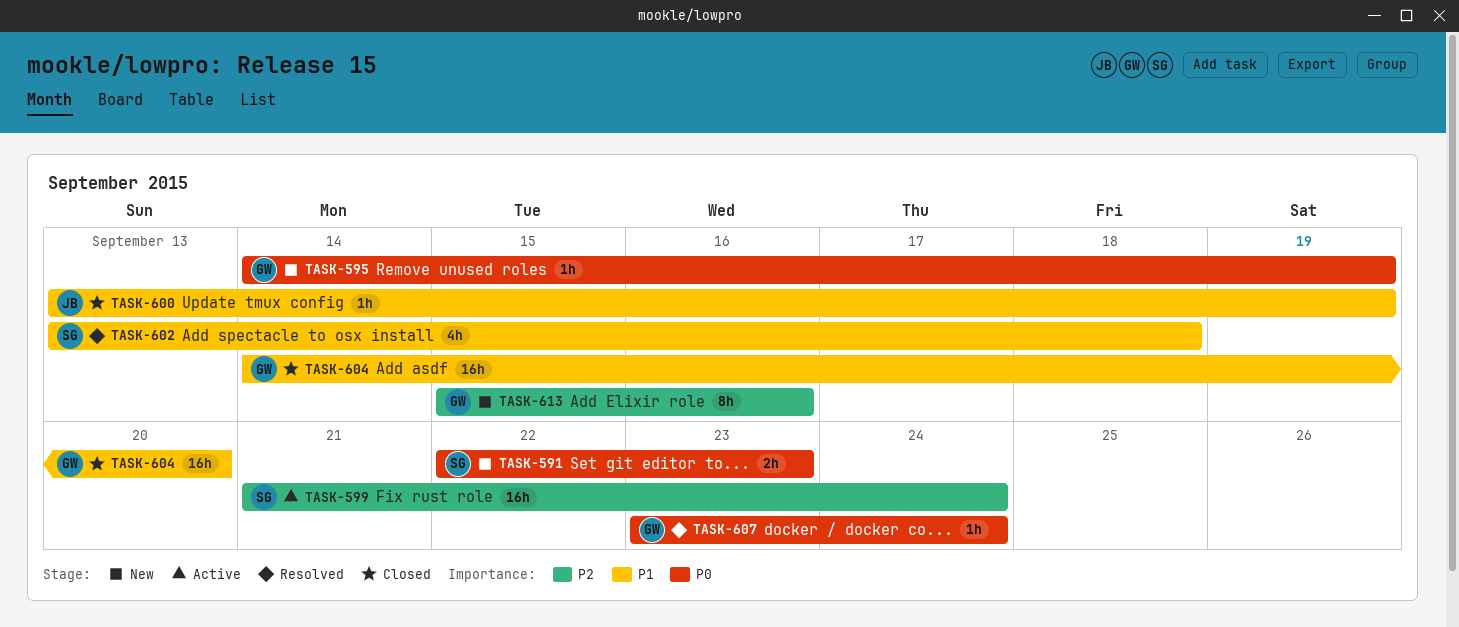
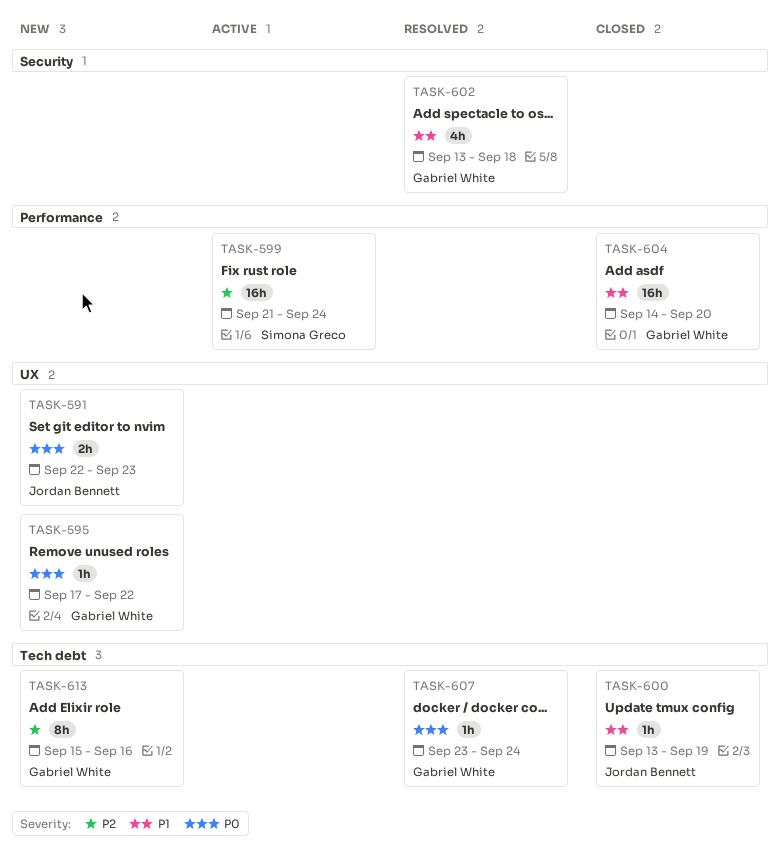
TASK-591, owner: Simona Greco -> Jordan Bennett
TASK-595, start: Sep 14 -> Sep 17
TASK-595, due: Sep 19 -> Sep 22
TASK-602, owner: Simona Greco -> Gabriel White

